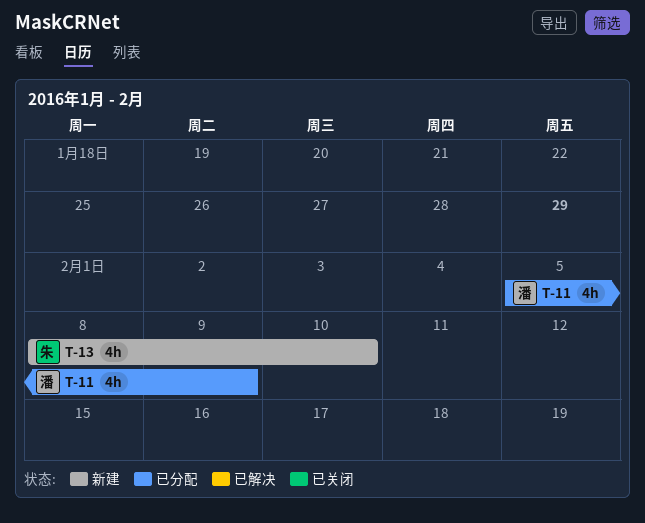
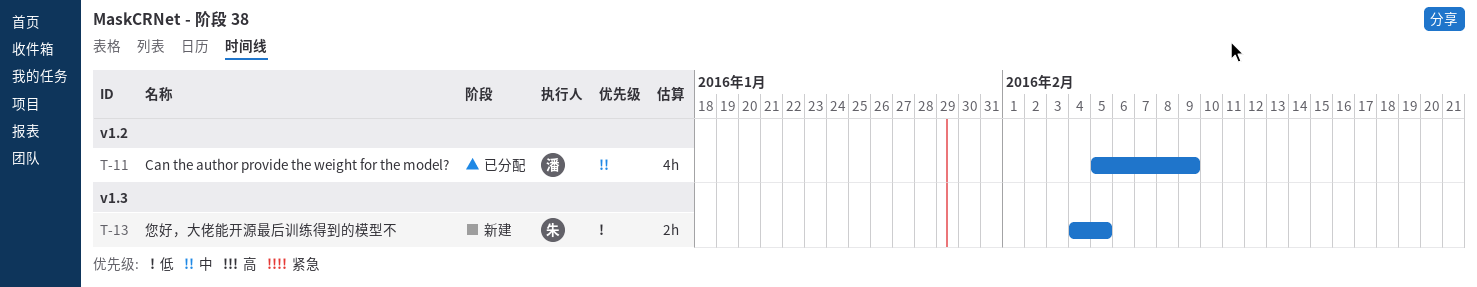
T-13, estimate: 4h -> 2h
T-13, start: Feb 8 -> Feb 4
T-13, due: Feb 10 -> Feb 5

